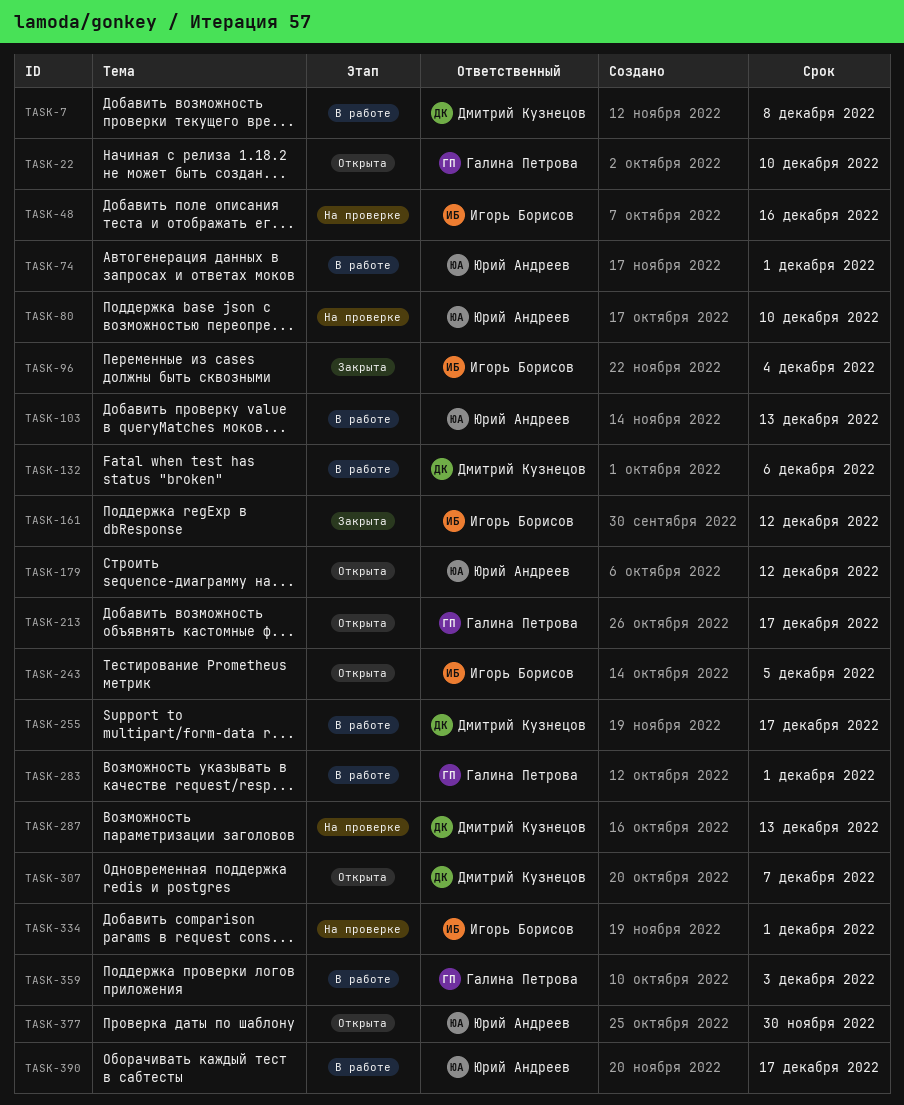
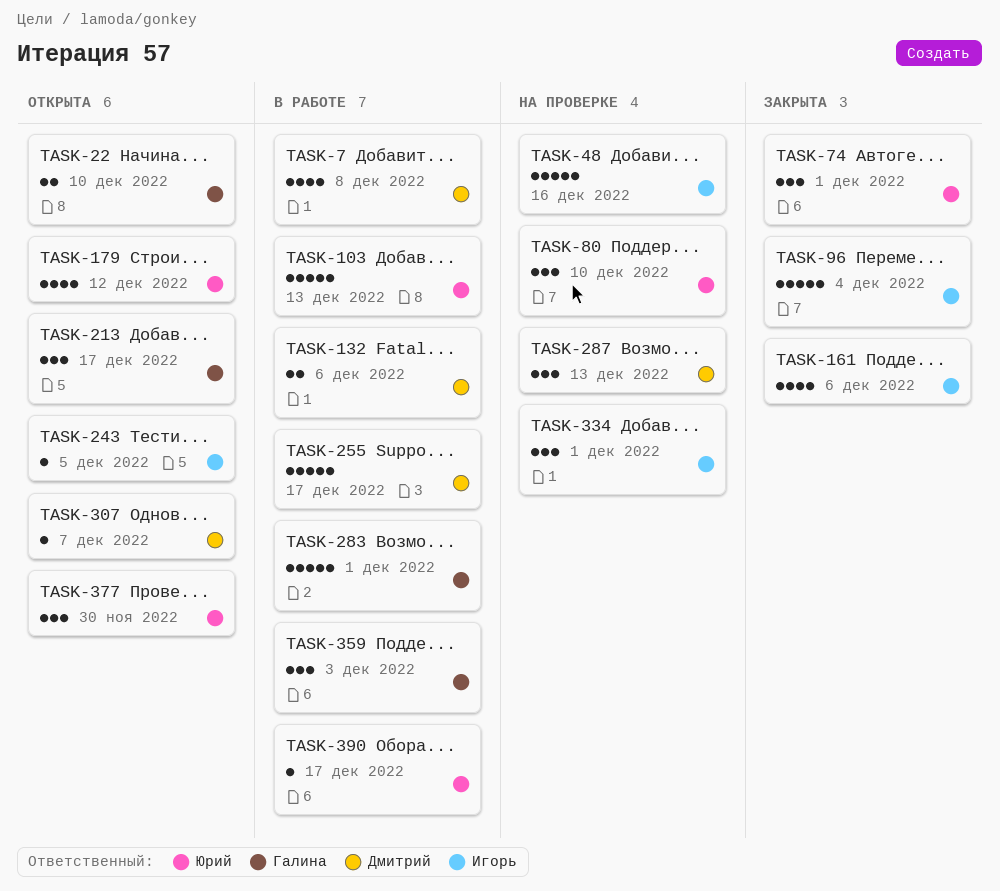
TASK-74, status: В работе -> Закрыта
TASK-161, due: Dec 12 -> Dec 6

